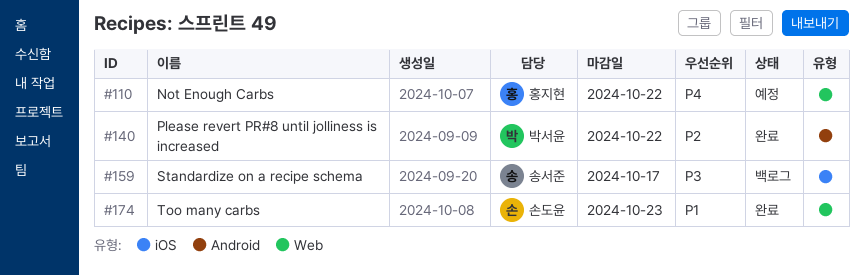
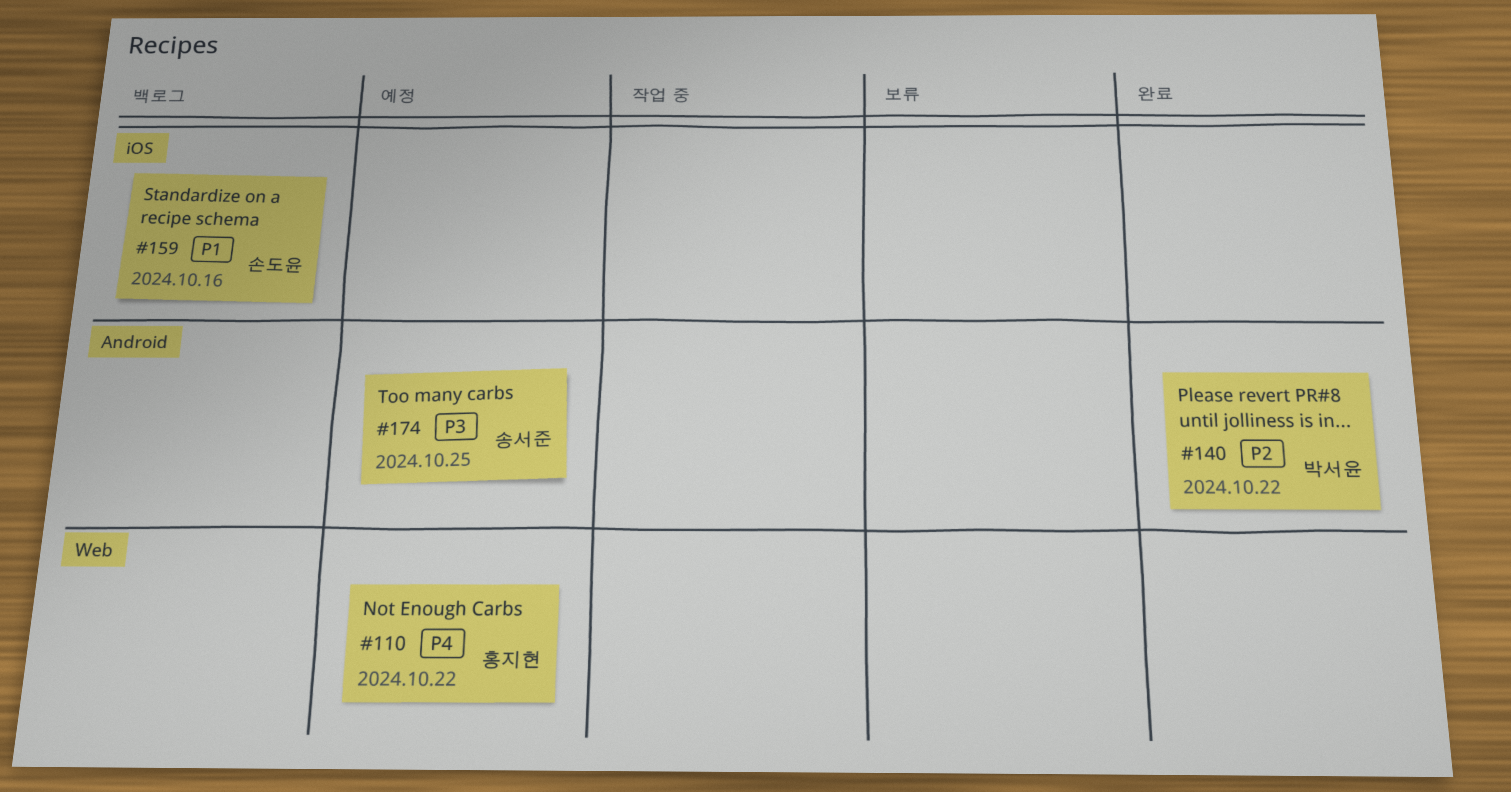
#159, owner: 송서준 -> 손도윤
#159, priority: P3 -> P1
#159, due: Oct 17 -> Oct 16
#174, status: 완료 -> 예정
#174, owner: 손도윤 -> 송서준
#174, priority: P1 -> P3
#174, label: Web -> Android
#174, due: Oct 23 -> Oct 25

